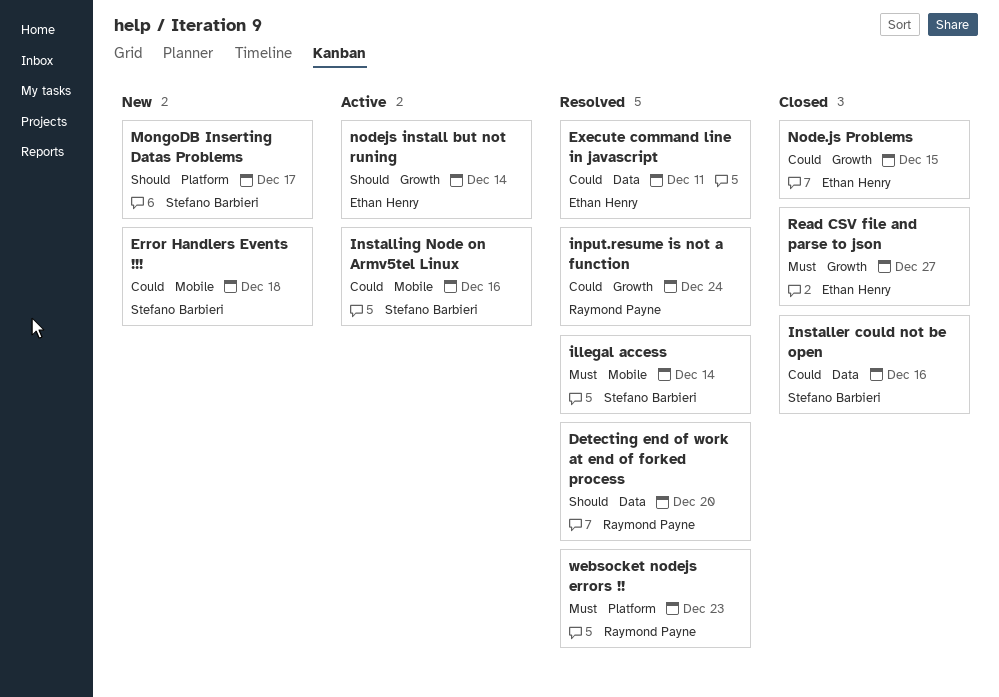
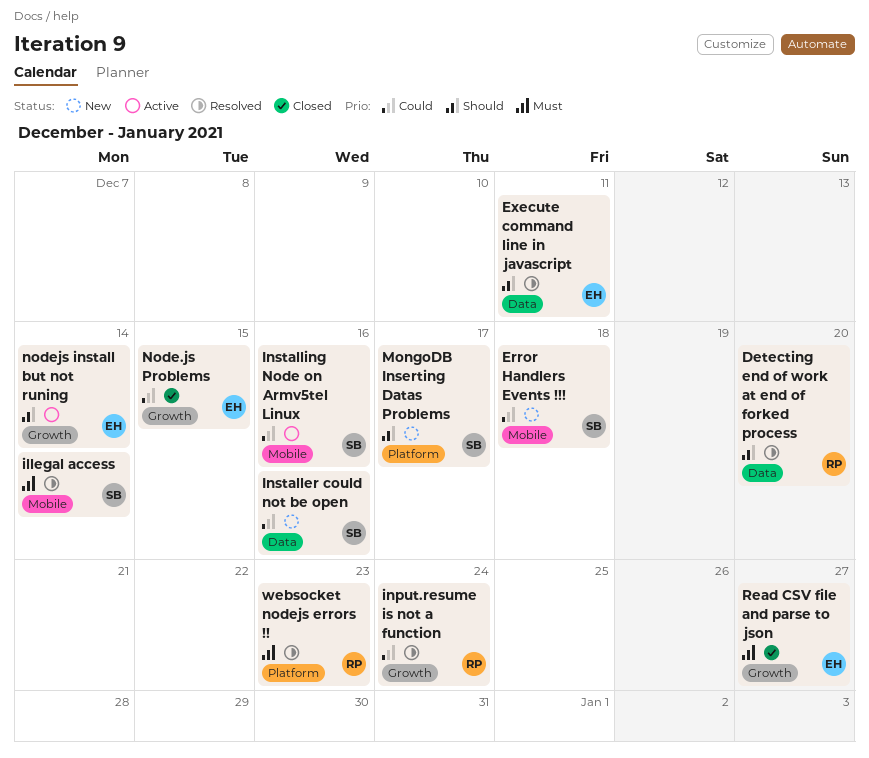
Execute command line in javascript, priority: Could -> Should
Installer could not be open, status: Closed -> New

